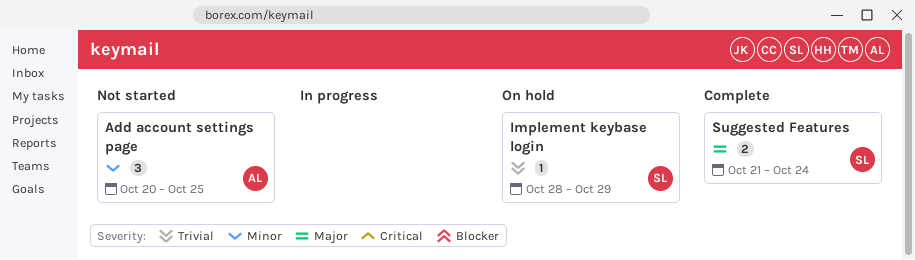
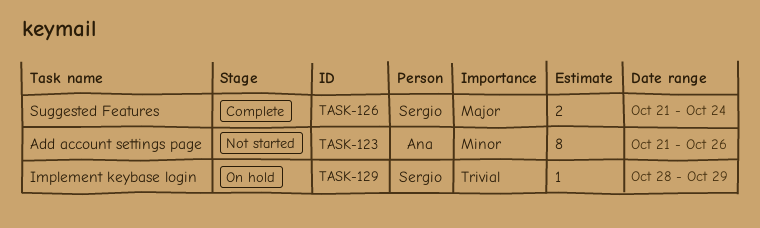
Add account settings page, estimate: 3 -> 8
Add account settings page, start: Oct 20 -> Oct 21
Add account settings page, due: Oct 25 -> Oct 26

